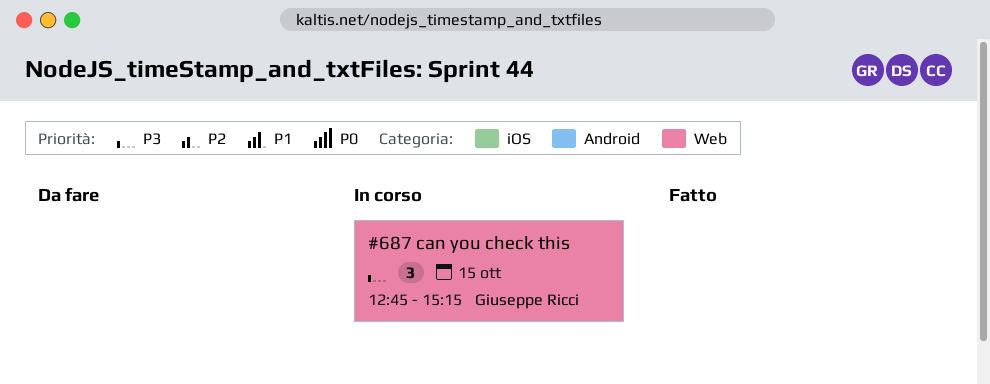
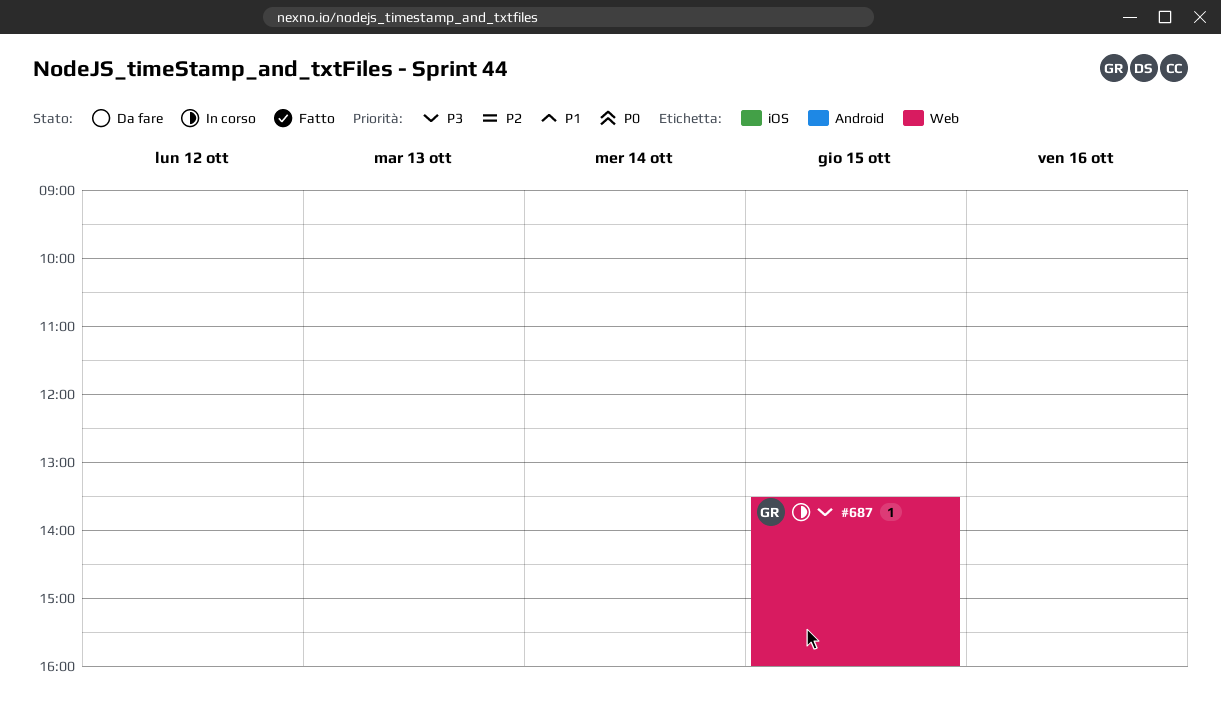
#687, estimate: 3 -> 1
#687, begins: 12:45 -> 13:30
#687, ends: 15:15 -> 16:00

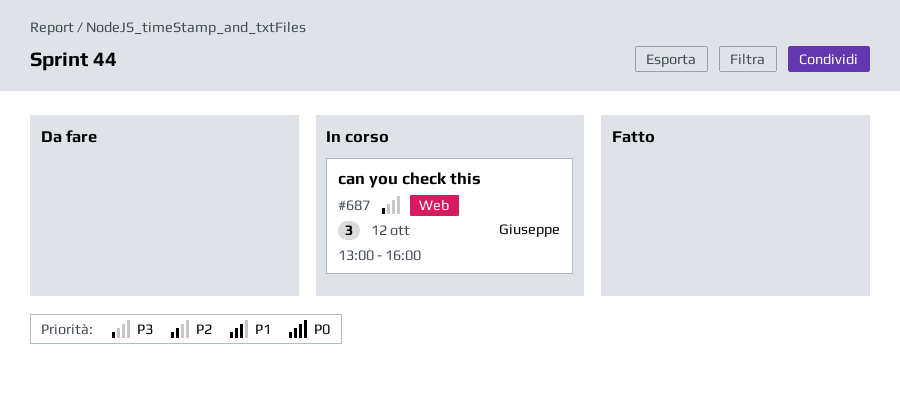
#687, estimate: 1 -> 3
#687, day: Oct 15 -> Oct 12
#687, begins: 13:30 -> 13:00

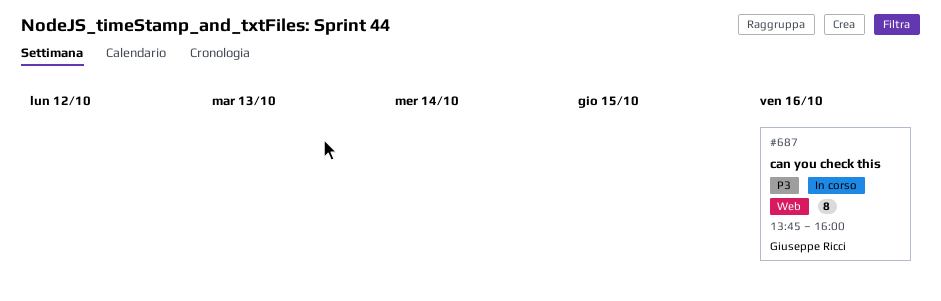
#687, estimate: 3 -> 8
#687, day: Oct 12 -> Oct 16
#687, begins: 13:00 -> 13:45

